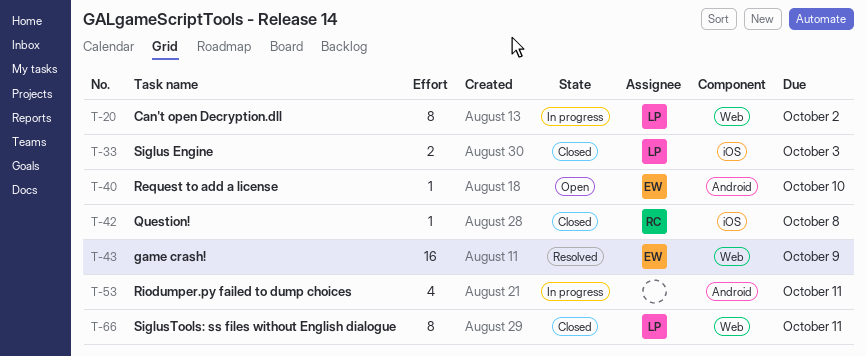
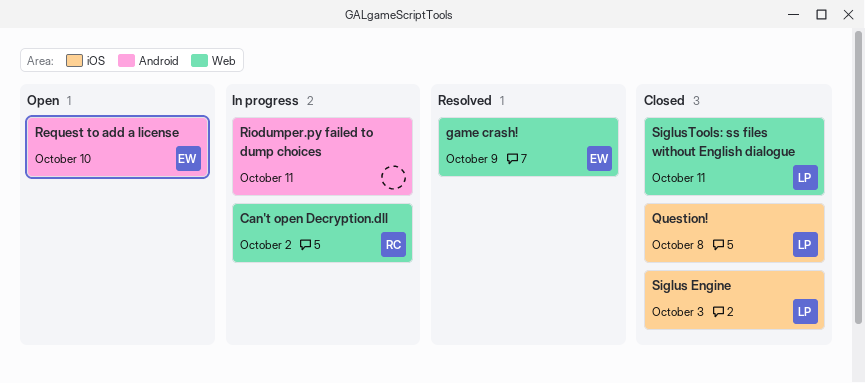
Can't open Decryption.dll, owner: LP -> RC
Question!, owner: RC -> LP

